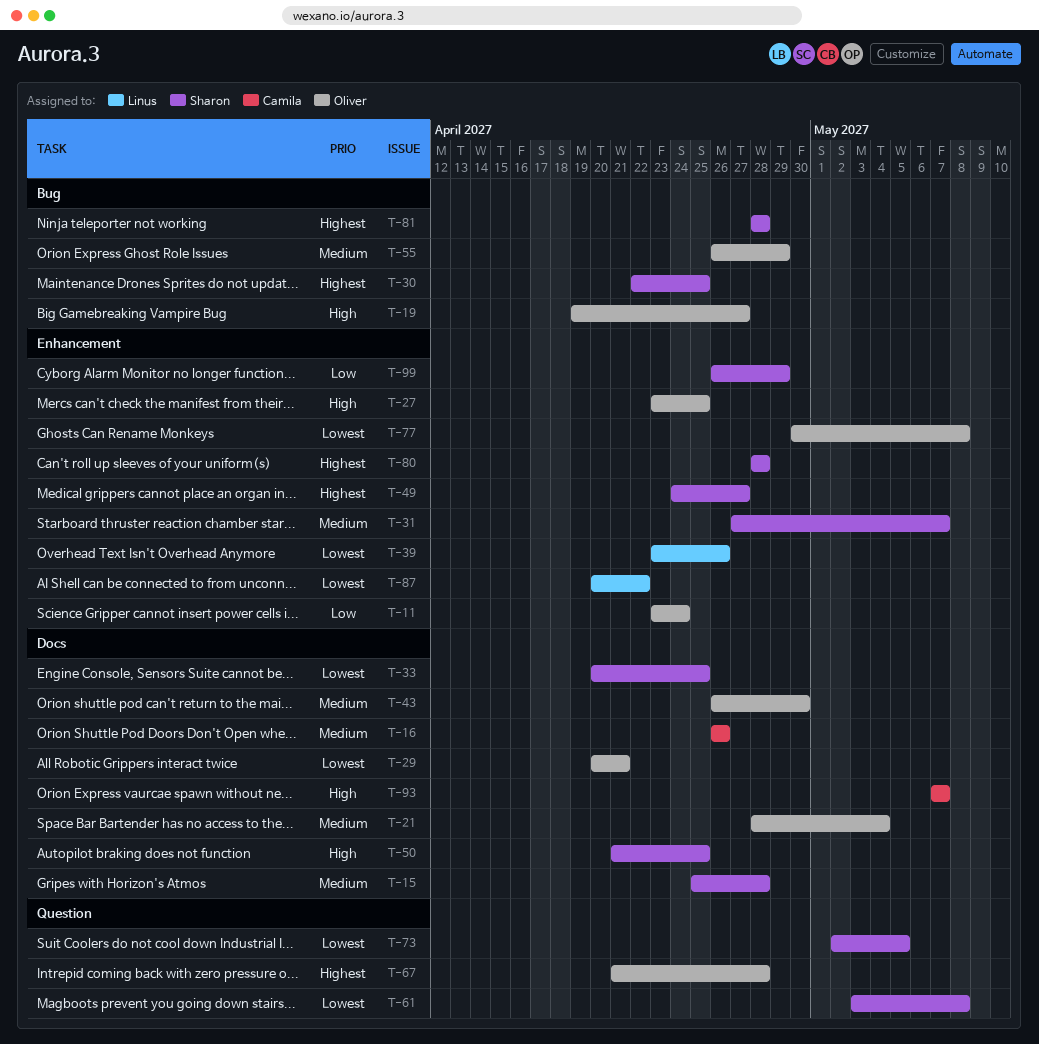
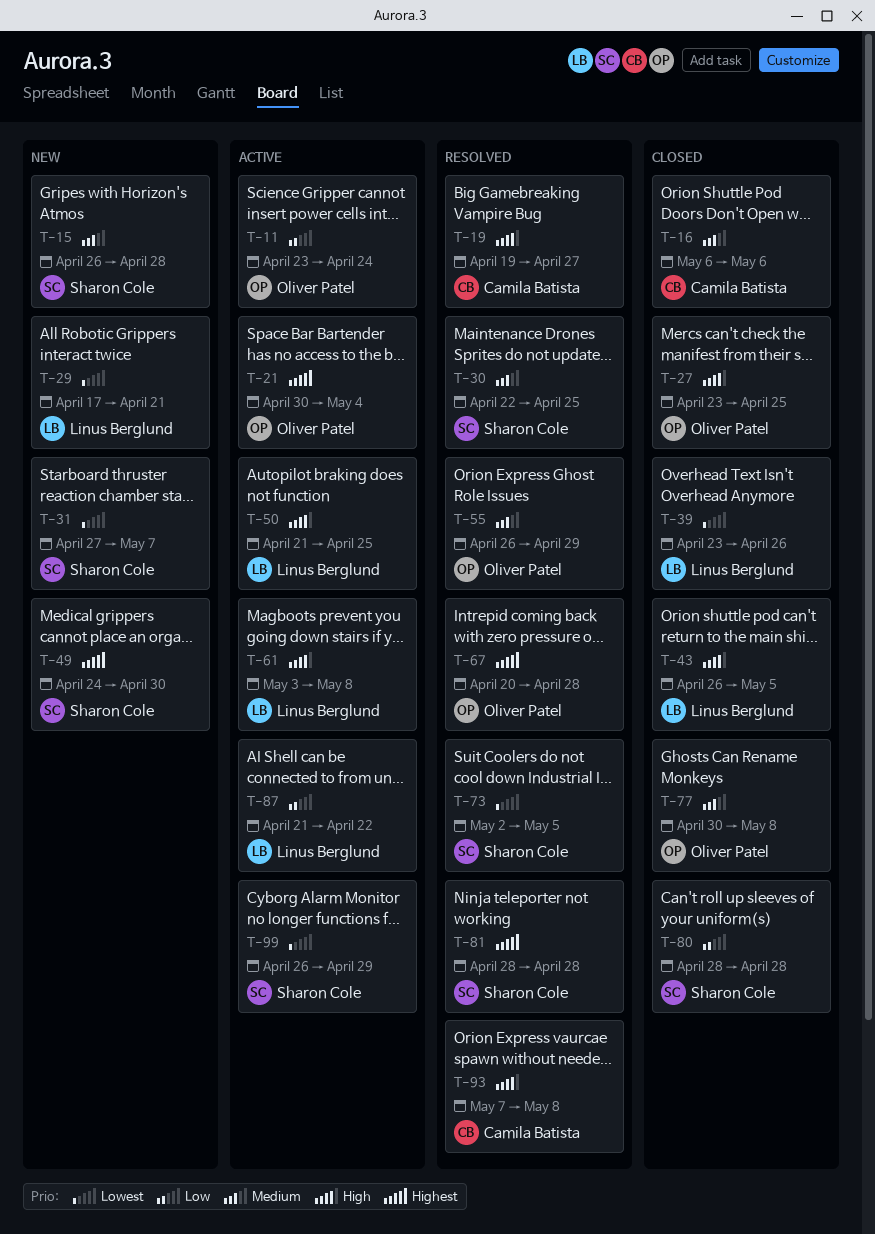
T-15, start: Apr 25 -> Apr 26
T-16, start: Apr 26 -> May 6
T-16, due: Apr 26 -> May 6
T-19, owner: Oliver Patel -> Camila Batista
T-21, priority: Medium -> Highest
T-21, start: Apr 28 -> Apr 30
T-29, owner: Oliver Patel -> Linus Berglund
T-29, start: Apr 20 -> Apr 17
T-30, priority: Highest -> Medium
T-31, priority: Medium -> Lowest
T-33: present -> none
T-43, owner: Oliver Patel -> Linus Berglund
T-43, priority: Medium -> High
T-43, due: Apr 30 -> May 5
T-49, due: Apr 27 -> Apr 30
T-50, owner: Sharon Cole -> Linus Berglund
T-61, owner: Sharon Cole -> Linus Berglund
T-61, priority: Lowest -> High
T-67, start: Apr 21 -> Apr 20
T-77, priority: Lowest -> Medium
T-80, priority: Highest -> Low
T-87, priority: Lowest -> Low
T-87, start: Apr 20 -> Apr 21
T-93, due: May 7 -> May 8
T-99, priority: Low -> Lowest

